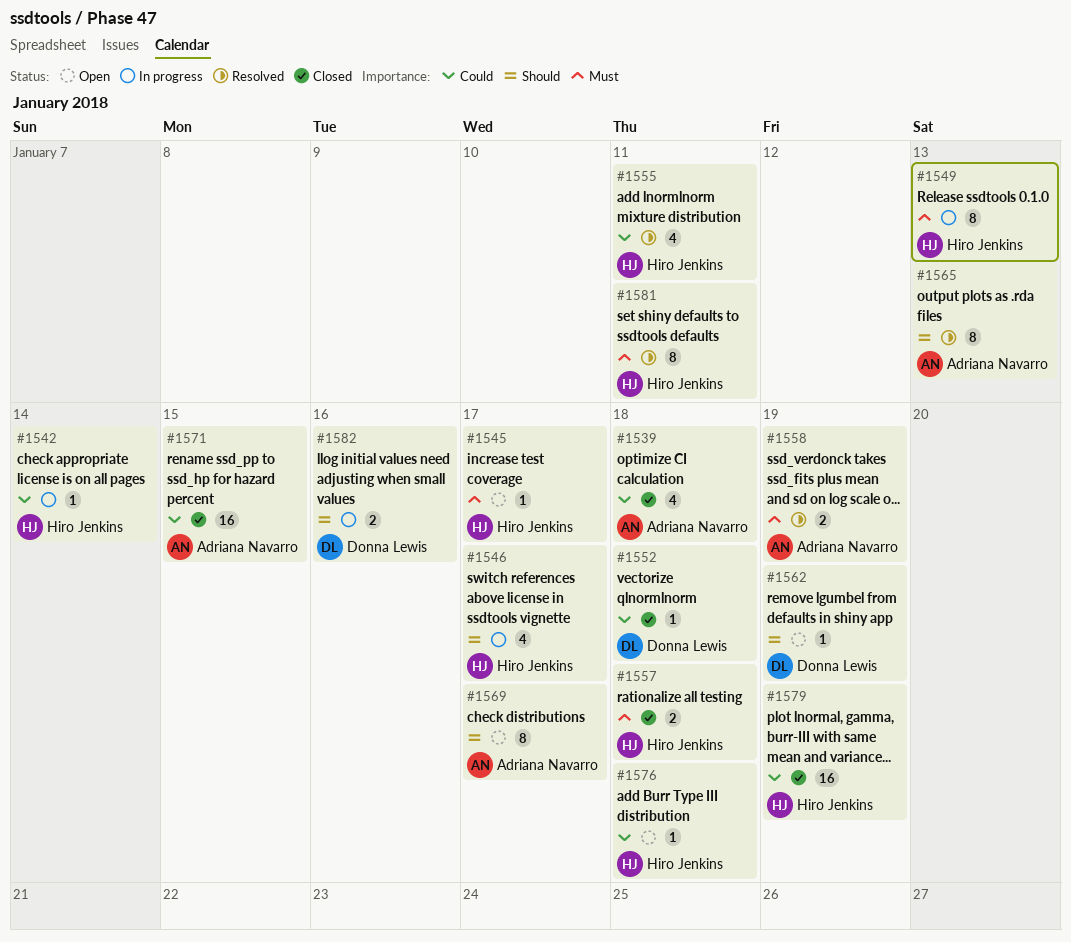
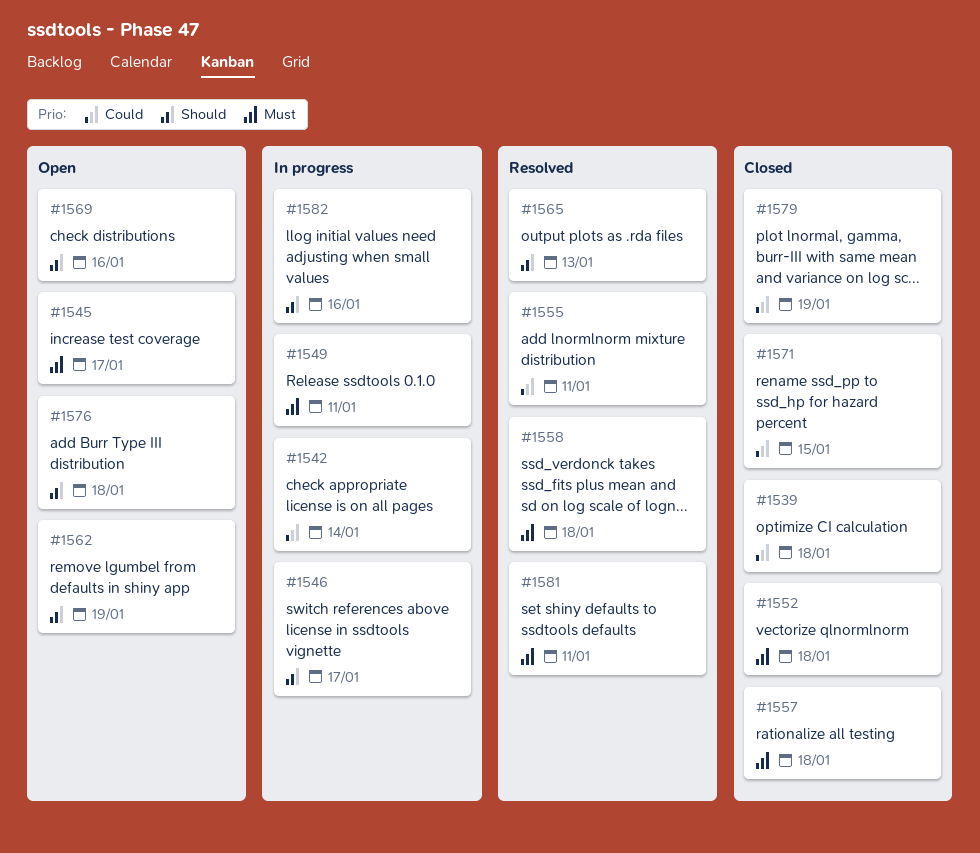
#1549, due: Jan 13 -> Jan 11
#1552, priority: Could -> Must
#1558, due: Jan 19 -> Jan 18
#1569, due: Jan 17 -> Jan 16
#1576, priority: Could -> Should

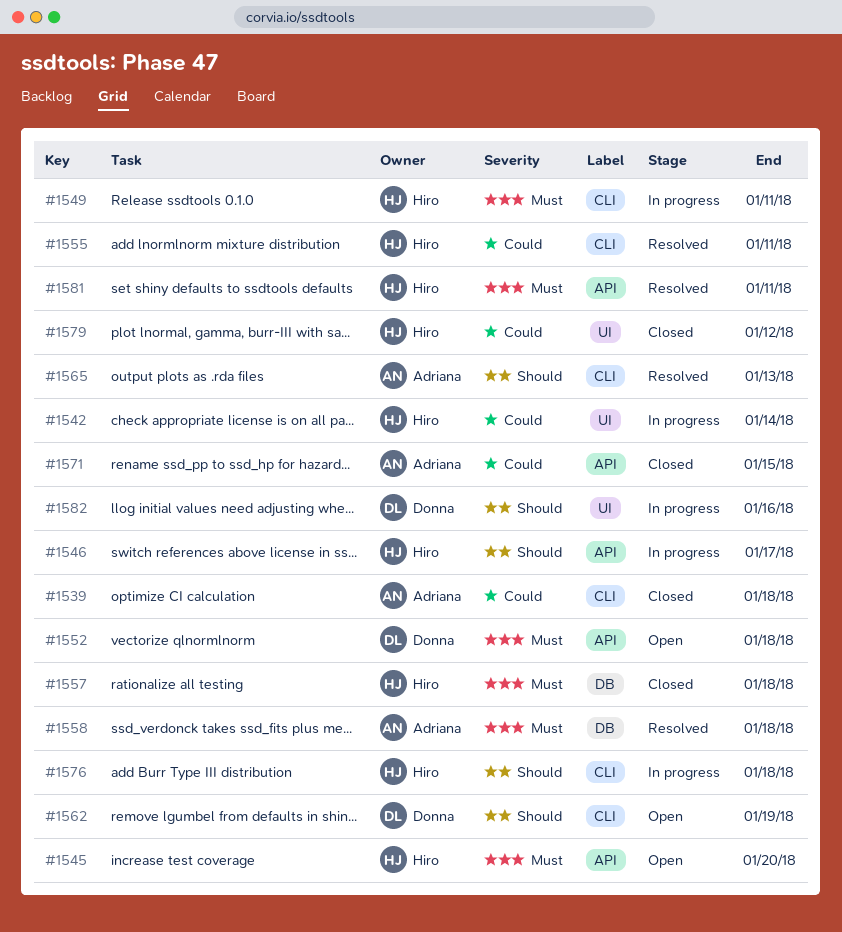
#1545, due: Jan 17 -> Jan 20
#1552, status: Closed -> Open
#1569: present -> none
#1576, status: Open -> In progress
#1579, due: Jan 19 -> Jan 12

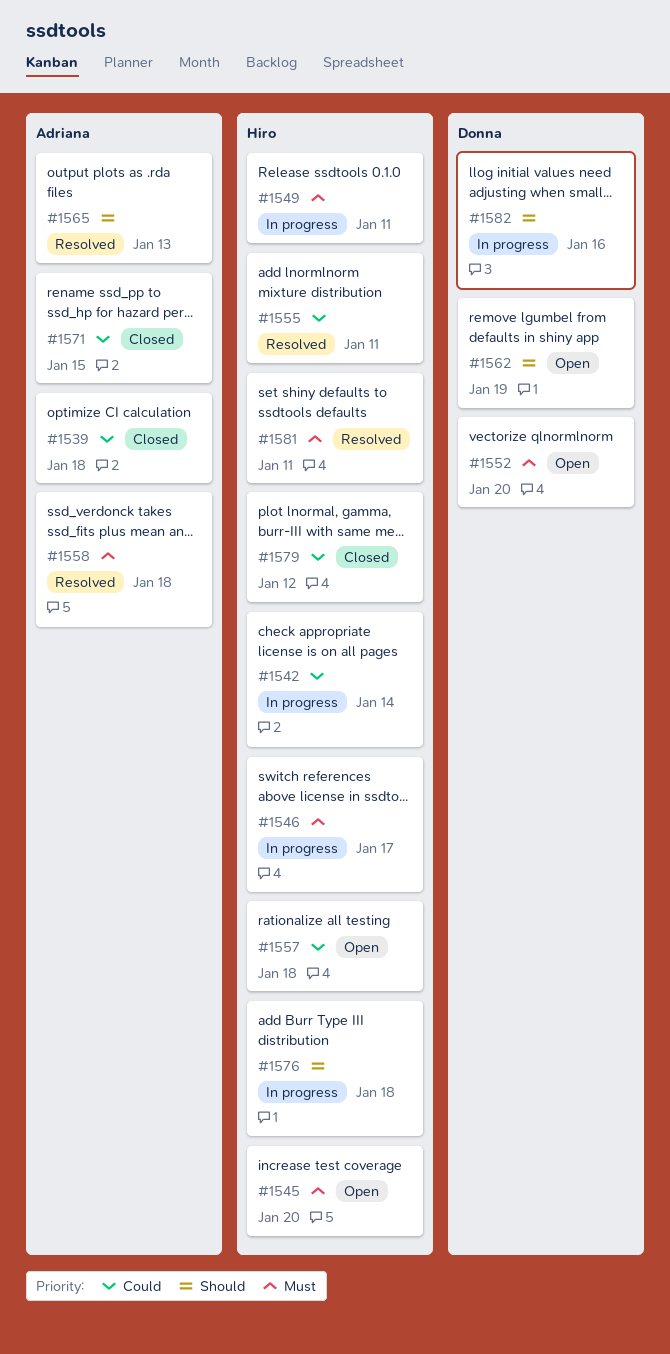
#1546, priority: Should -> Must
#1552, due: Jan 18 -> Jan 20
#1557, status: Closed -> Open
#1557, priority: Must -> Could

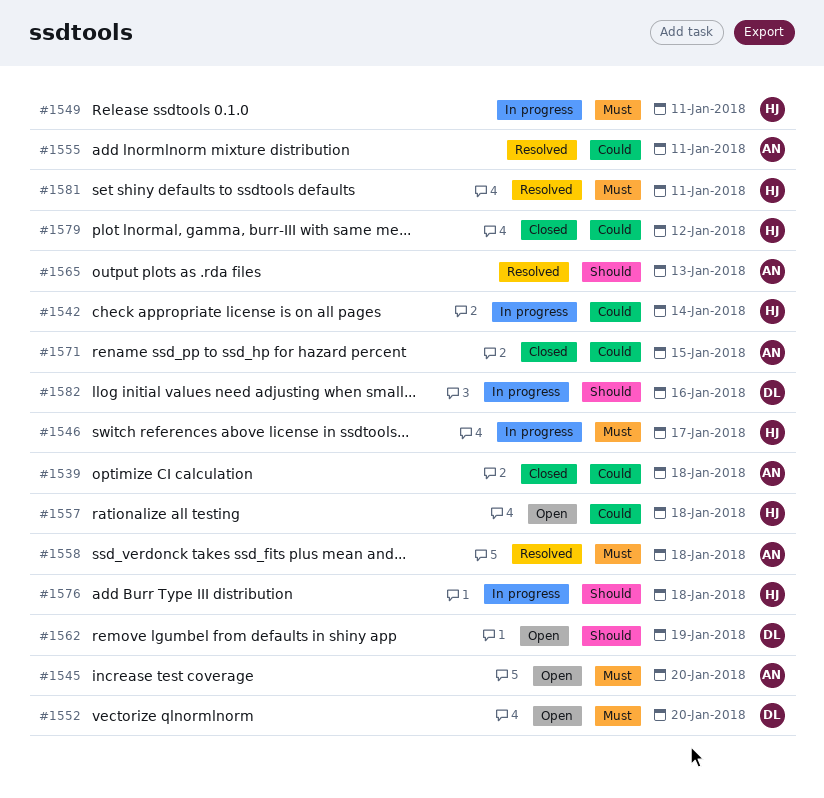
#1545, owner: Hiro -> Adriana
#1555, owner: Hiro -> Adriana

